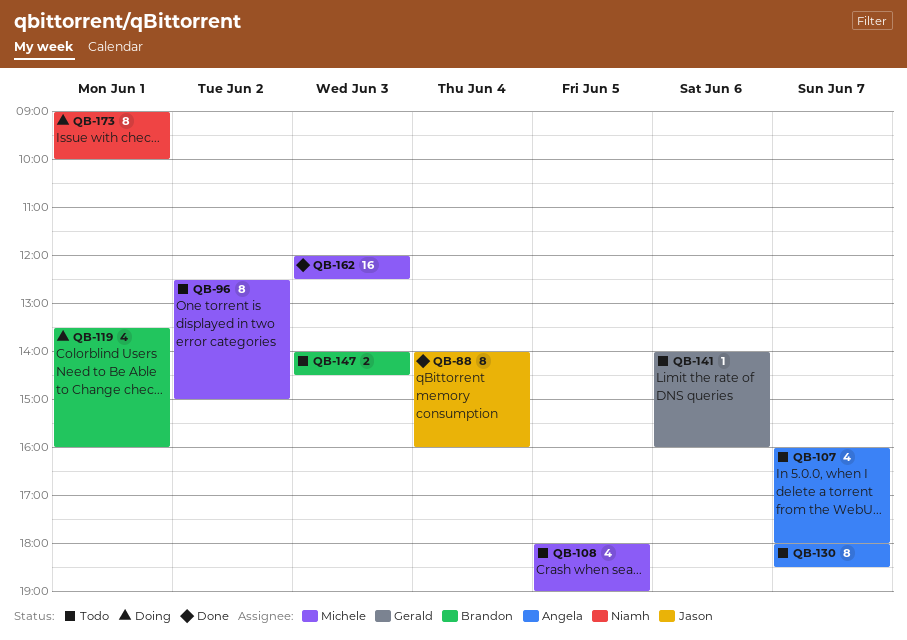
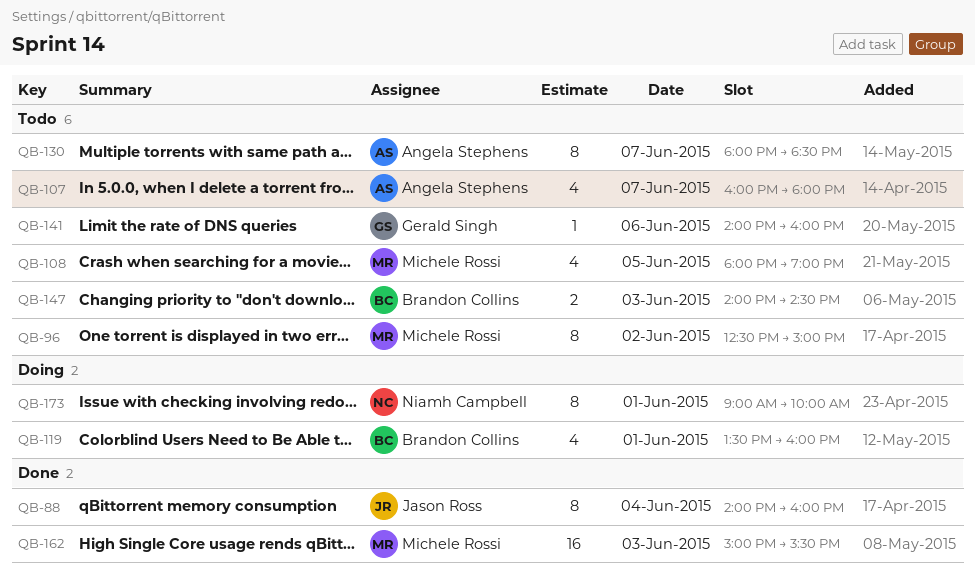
QB-162, begins: 12:00 -> 15:00
QB-162, ends: 12:30 -> 15:30

